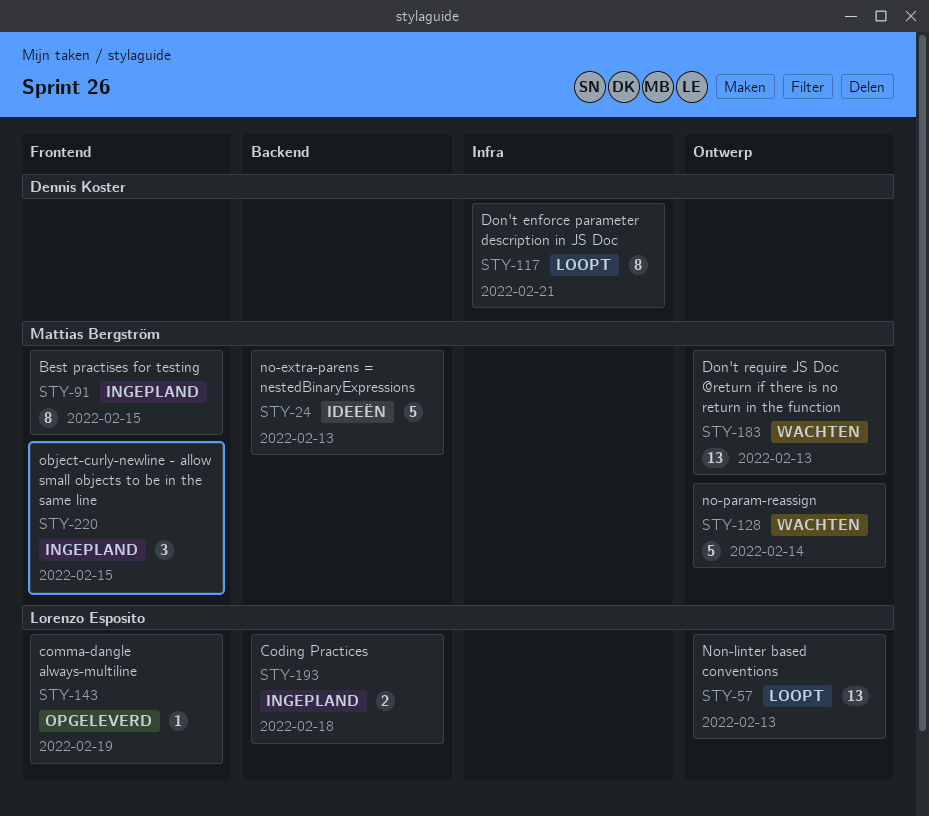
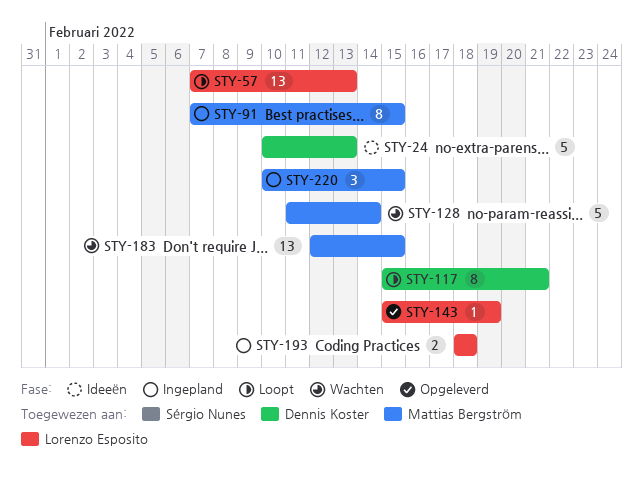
STY-24, owner: Mattias Bergström -> Dennis Koster
STY-183, due: Feb 13 -> Feb 15

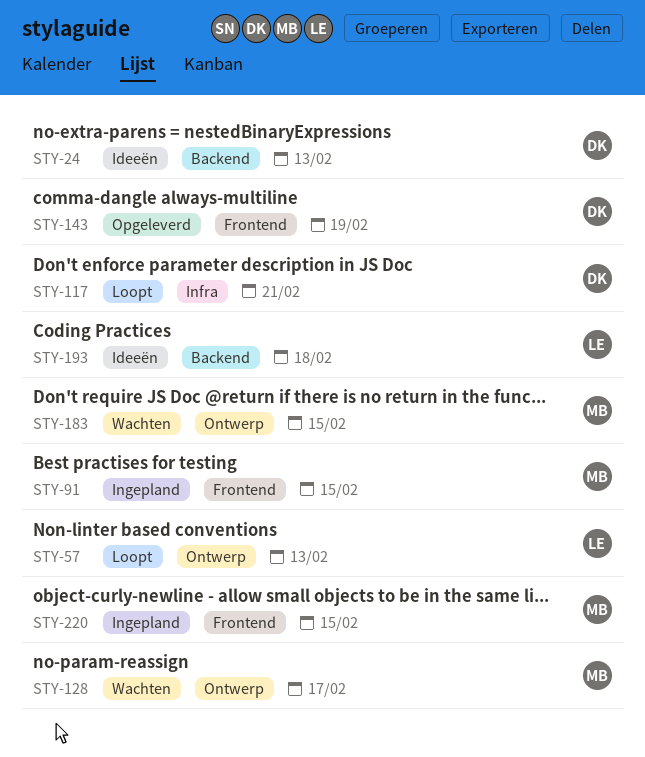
STY-128, due: Feb 14 -> Feb 17
STY-143, owner: Lorenzo Esposito -> Dennis Koster
STY-193, status: Ingepland -> Ideeën

